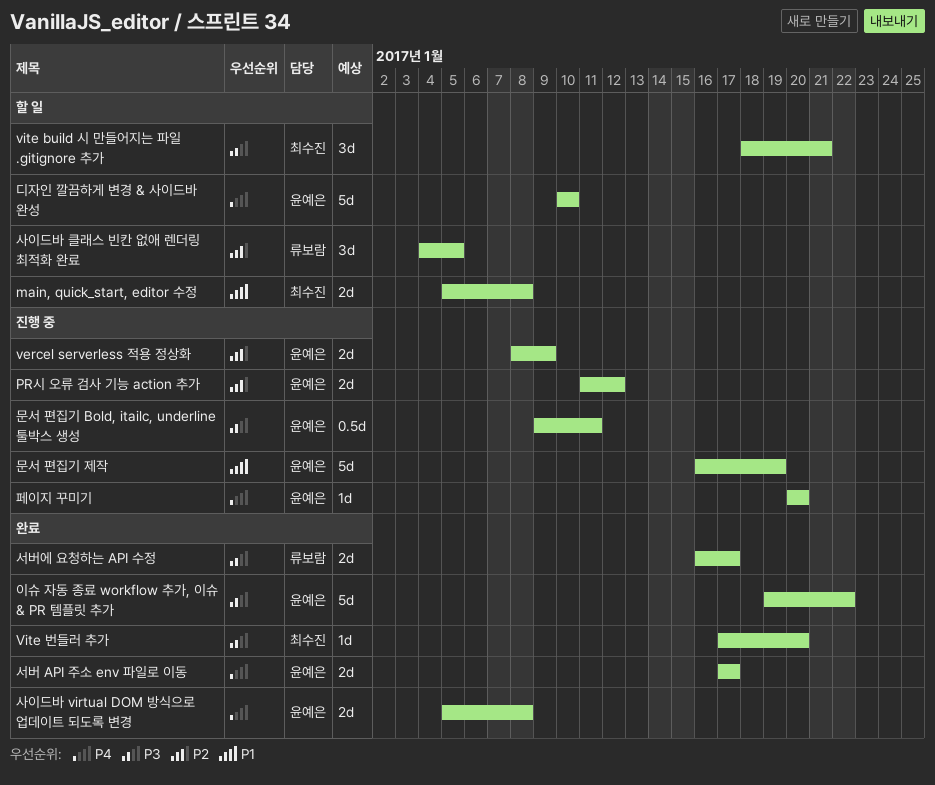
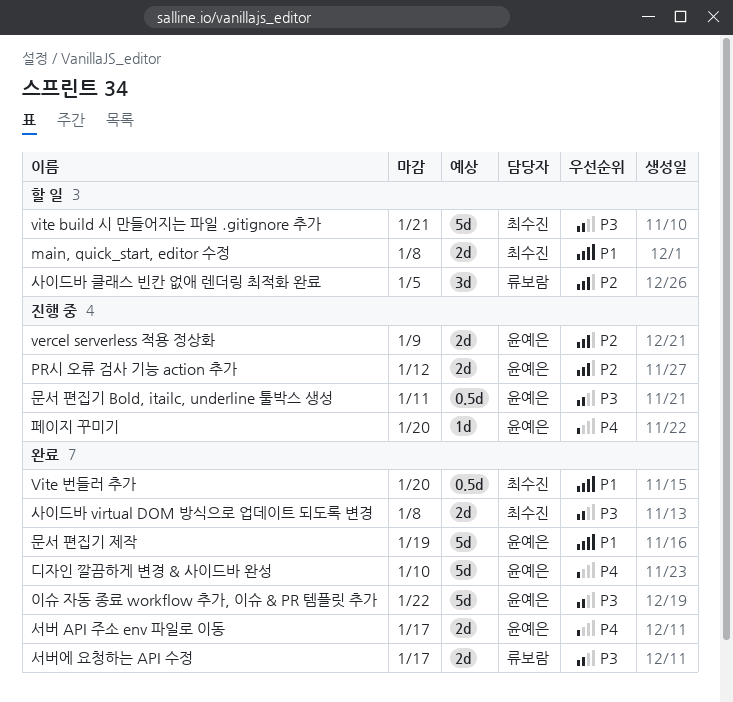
vite build 시 만들어지는 파일 .gitignore 추가, estimate: 3d -> 5d
Vite 번들러 추가, priority: P3 -> P1
Vite 번들러 추가, estimate: 1d -> 0.5d
디자인 깔끔하게 변경 & 사이드바 완성, status: 할 일 -> 완료
문서 편집기 제작, status: 진행 중 -> 완료
사이드바 virtual DOM 방식으로 업데이트 되도록 변경, owner: 윤예은 -> 최수진
사이드바 virtual DOM 방식으로 업데이트 되도록 변경, priority: P4 -> P3

